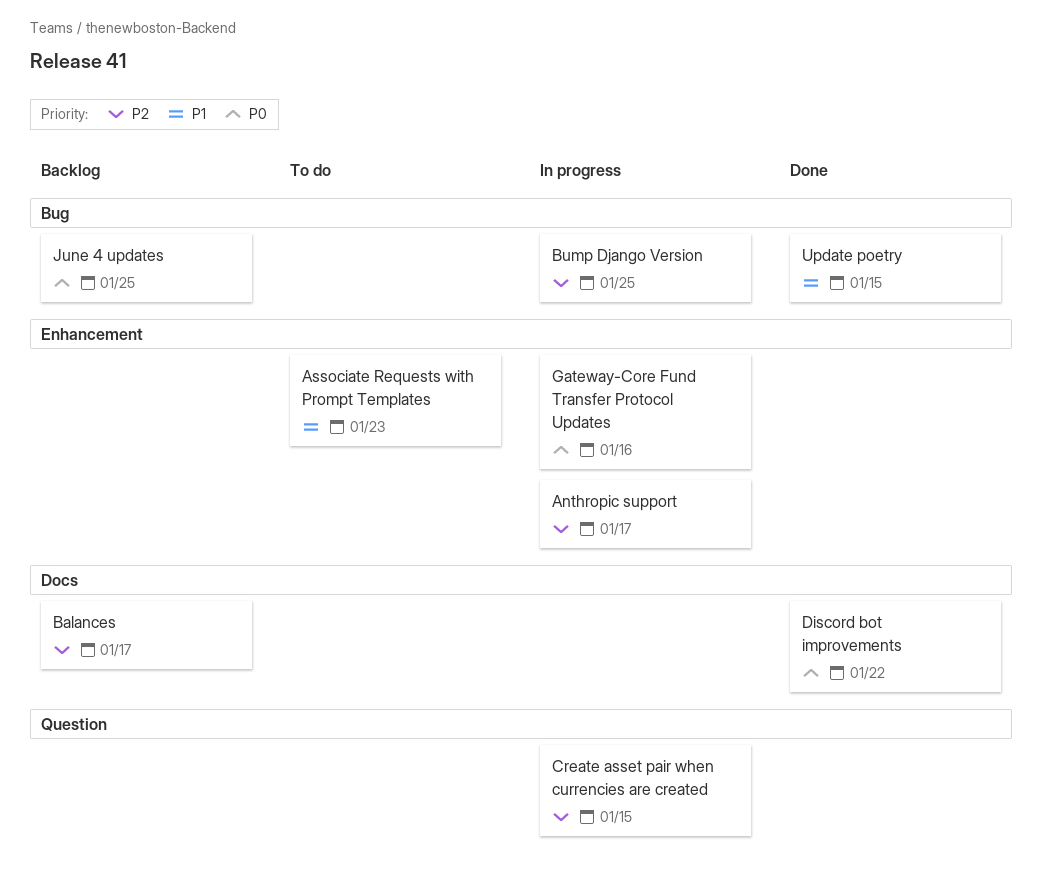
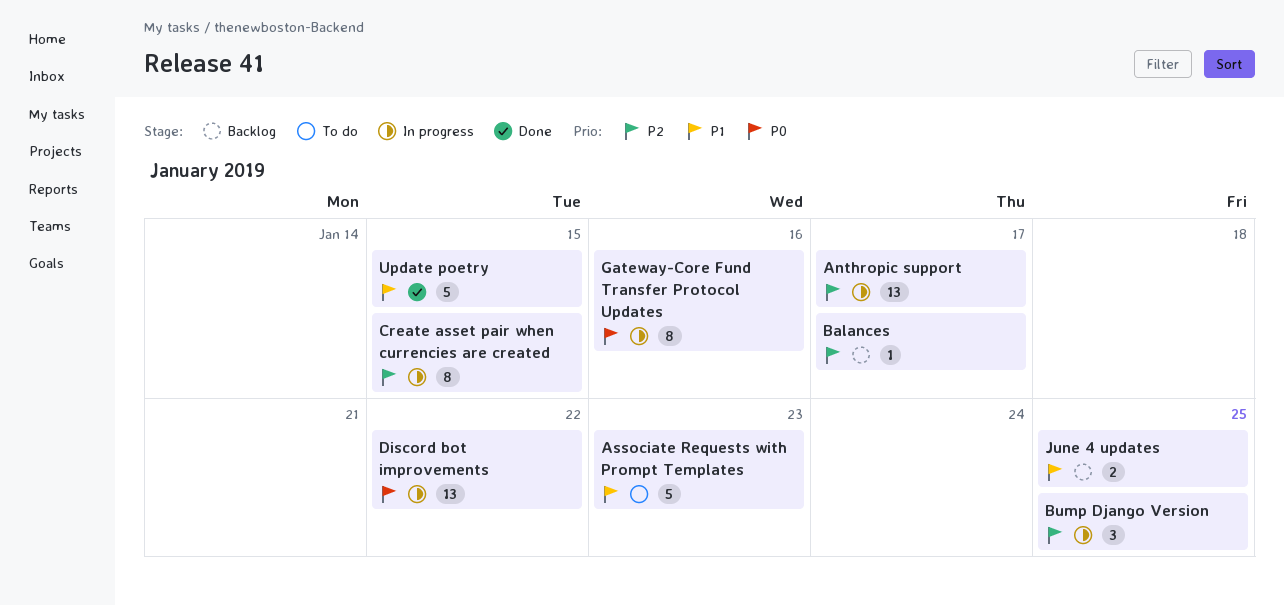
Discord bot improvements, status: Done -> In progress
June 4 updates, priority: P0 -> P1

